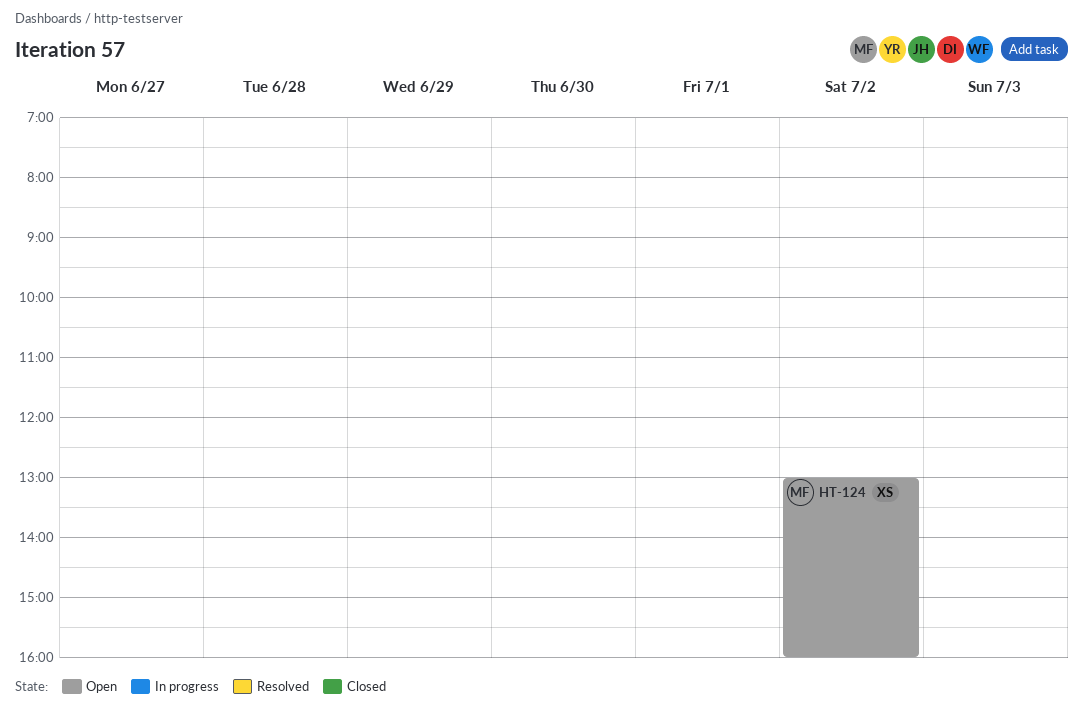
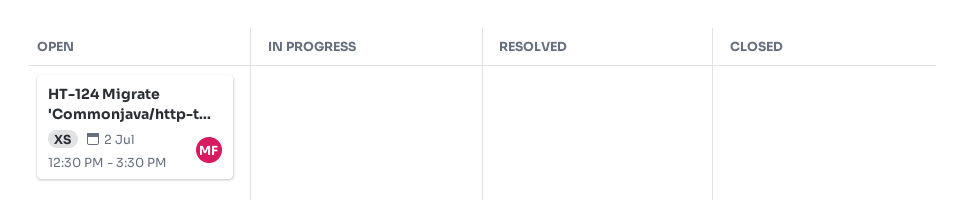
HT-124, begins: 13:00 -> 12:30
HT-124, ends: 16:00 -> 15:30

